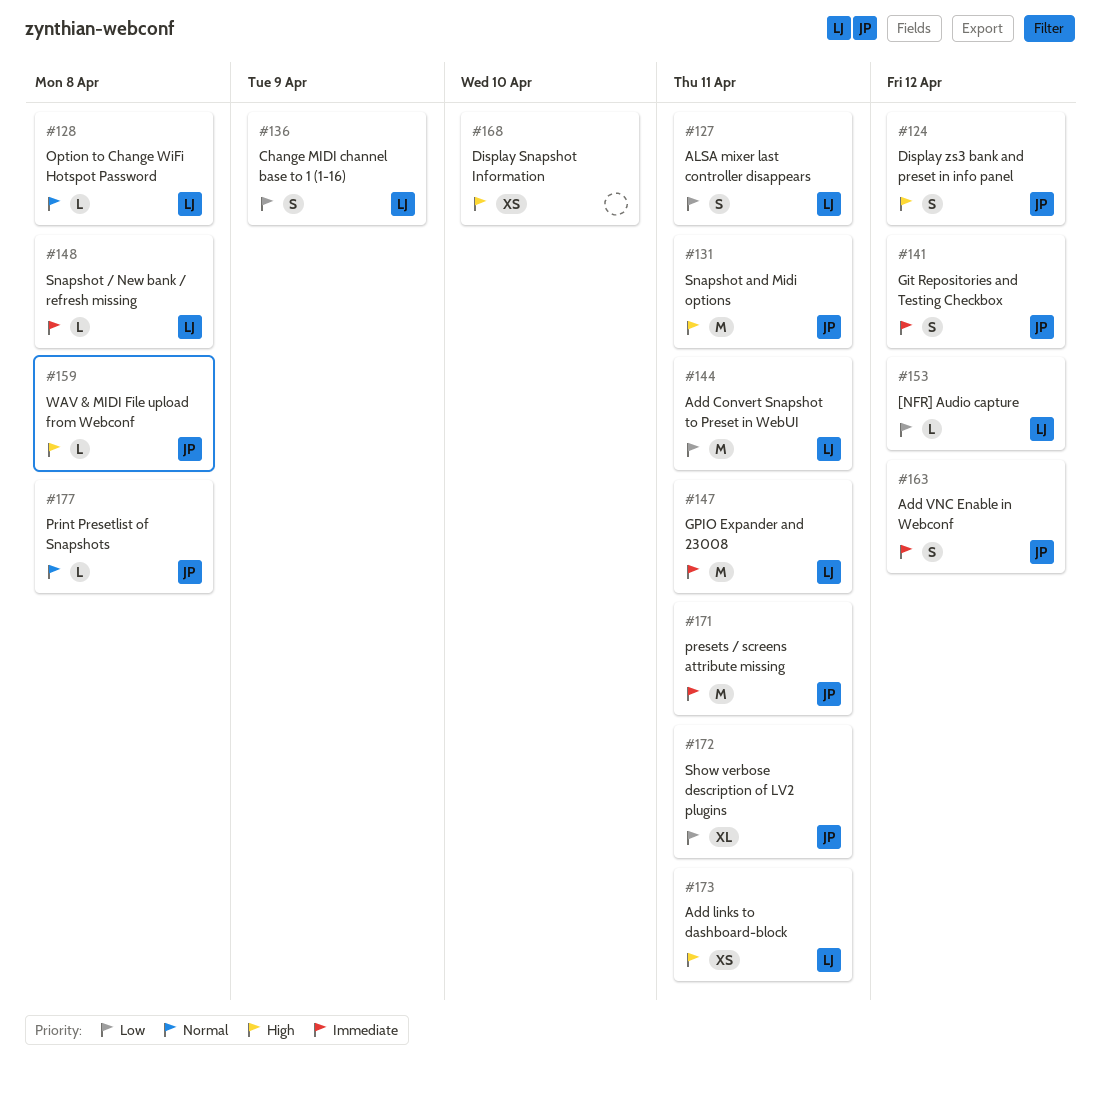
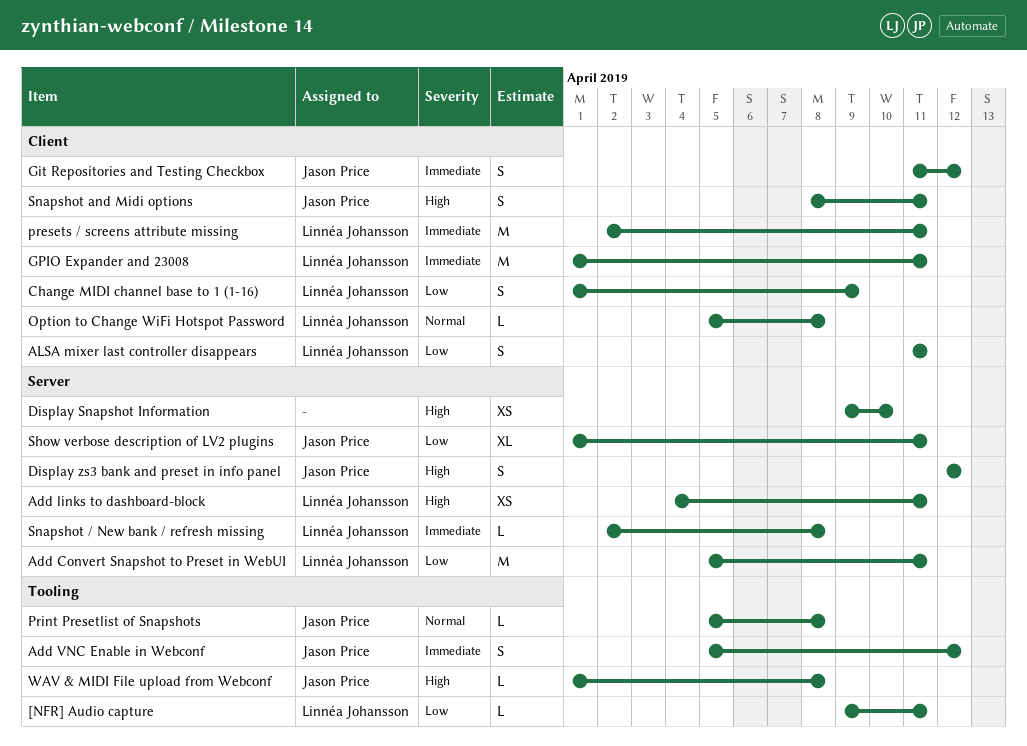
[NFR] Audio capture, due: Apr 12 -> Apr 11
presets / screens attribute missing, owner: Jason Price -> Linnéa Johansson
Snapshot and Midi options, estimate: M -> S

